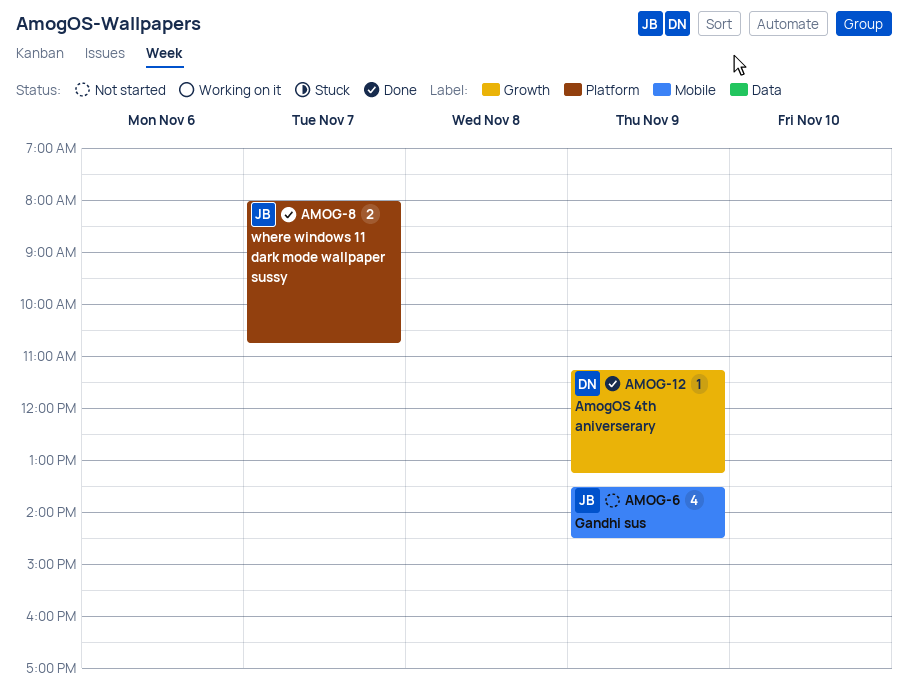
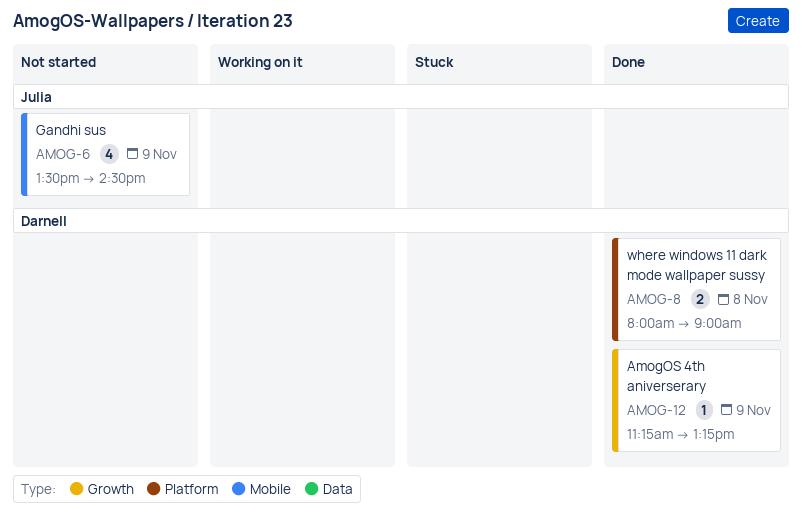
AMOG-8, owner: Julia -> Darnell
AMOG-8, day: Nov 7 -> Nov 8
AMOG-8, ends: 10:45 -> 09:00

